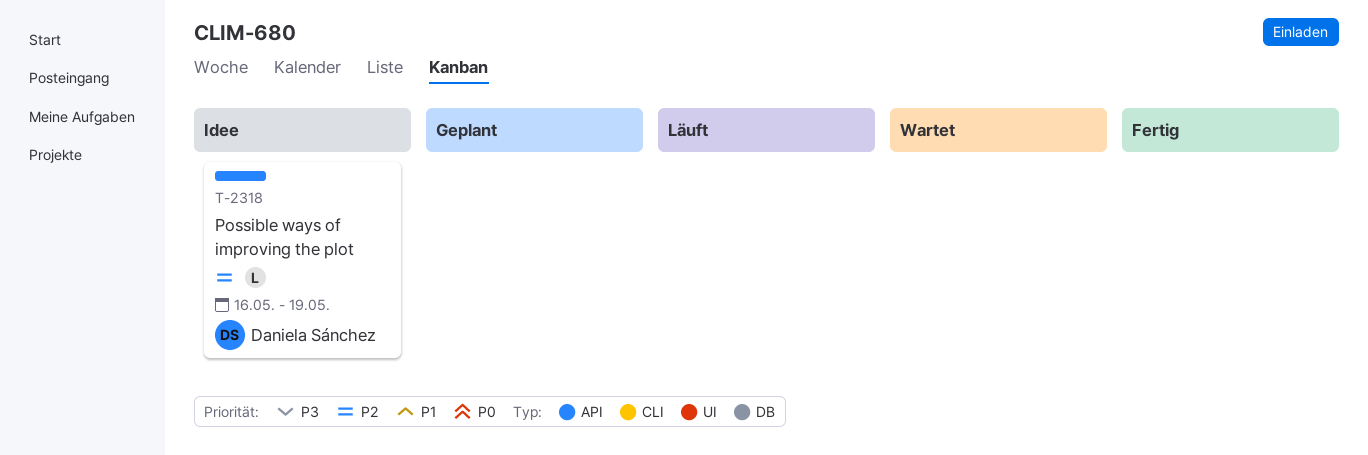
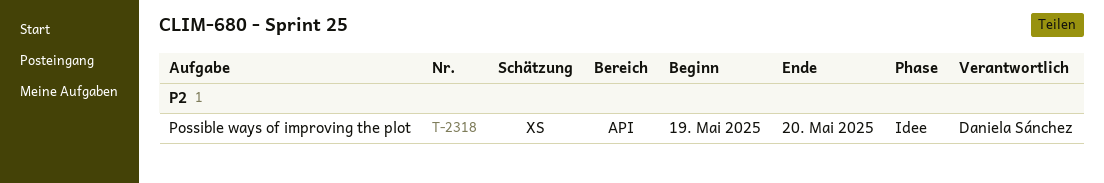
T-2318, estimate: L -> XS
T-2318, start: May 16 -> May 19
T-2318, due: May 19 -> May 20

